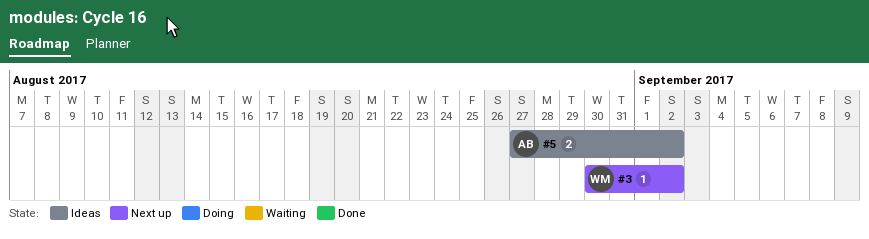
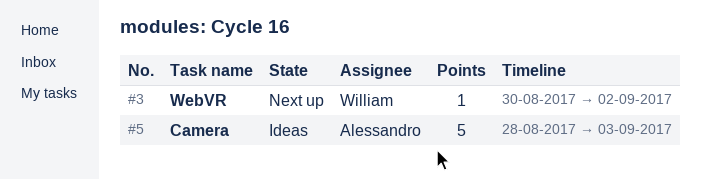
#5, estimate: 2 -> 5
#5, start: Aug 27 -> Aug 28
#5, due: Sep 2 -> Sep 3

